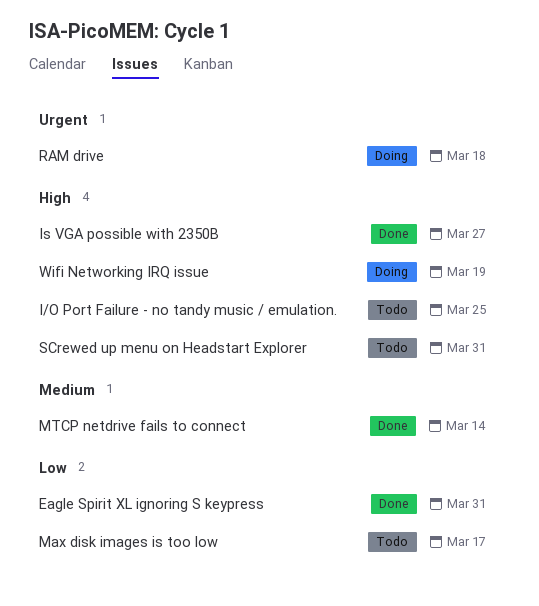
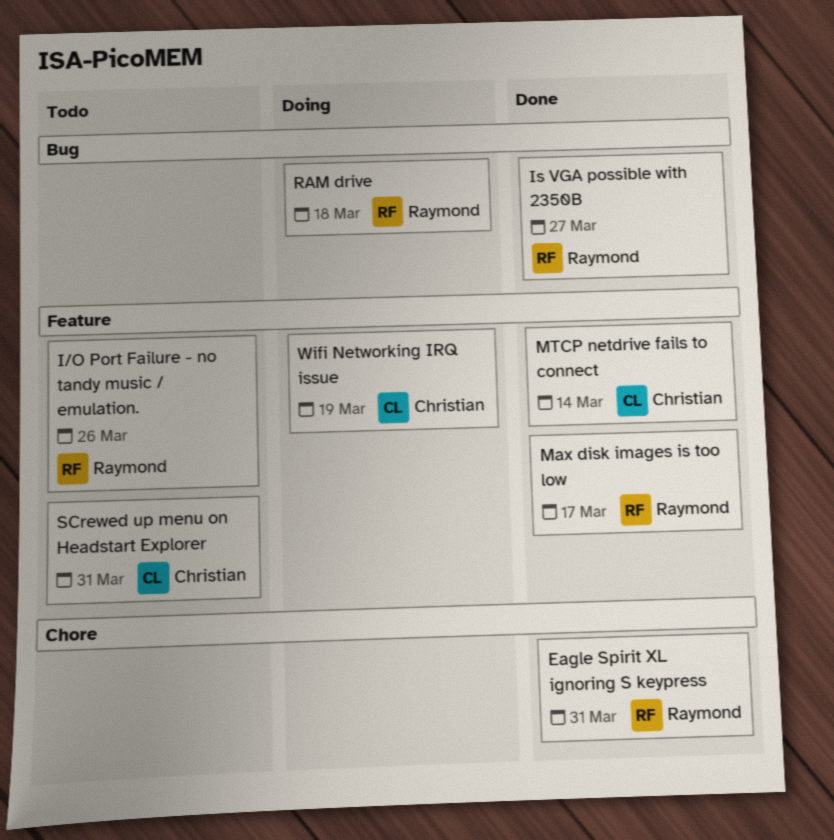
I/O Port Failure - no tandy music / emulation., due: Mar 25 -> Mar 26
Max disk images is too low, status: Todo -> Done

